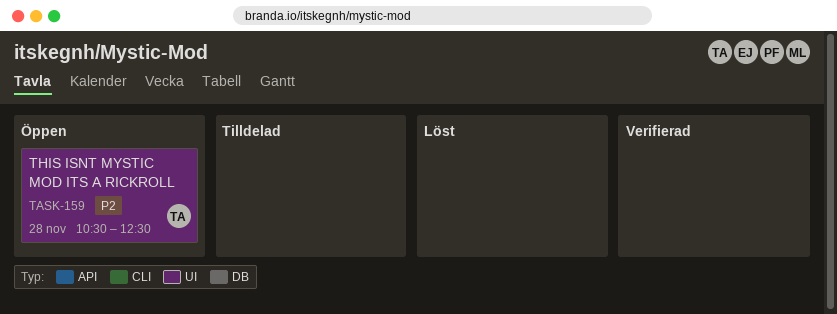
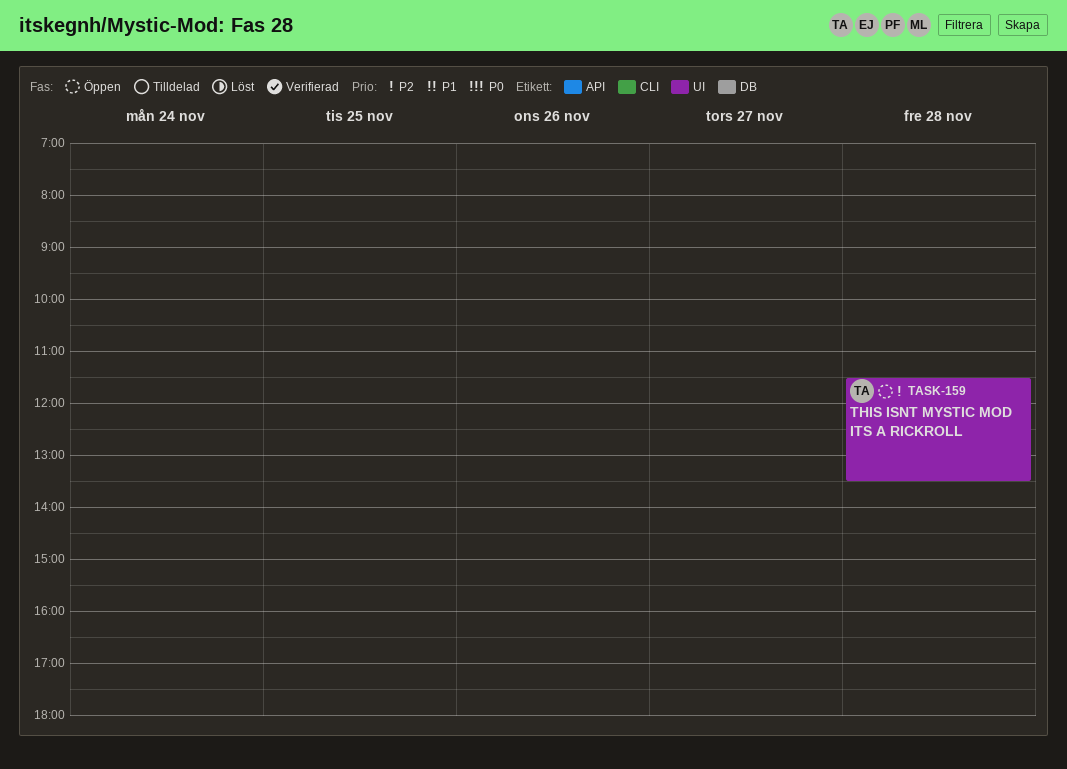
TASK-159, begins: 10:30 -> 11:30
TASK-159, ends: 12:30 -> 13:30

